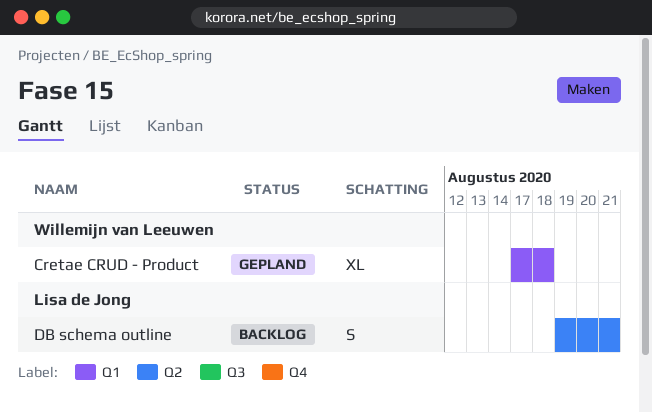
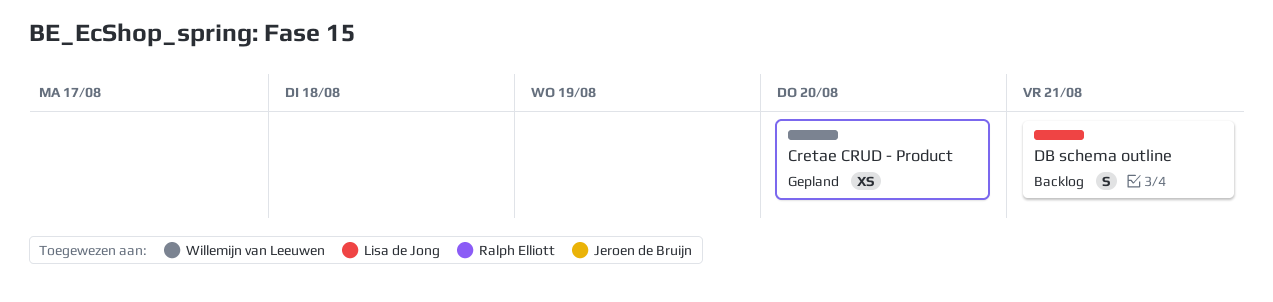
Cretae CRUD - Product, estimate: XL -> XS
Cretae CRUD - Product, due: Aug 18 -> Aug 20

